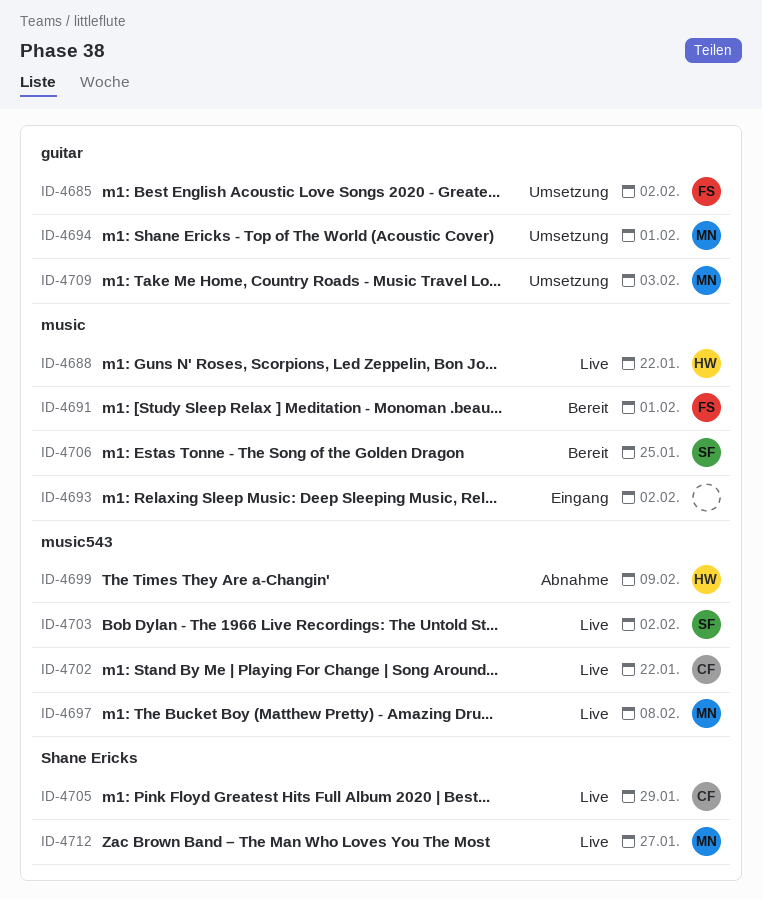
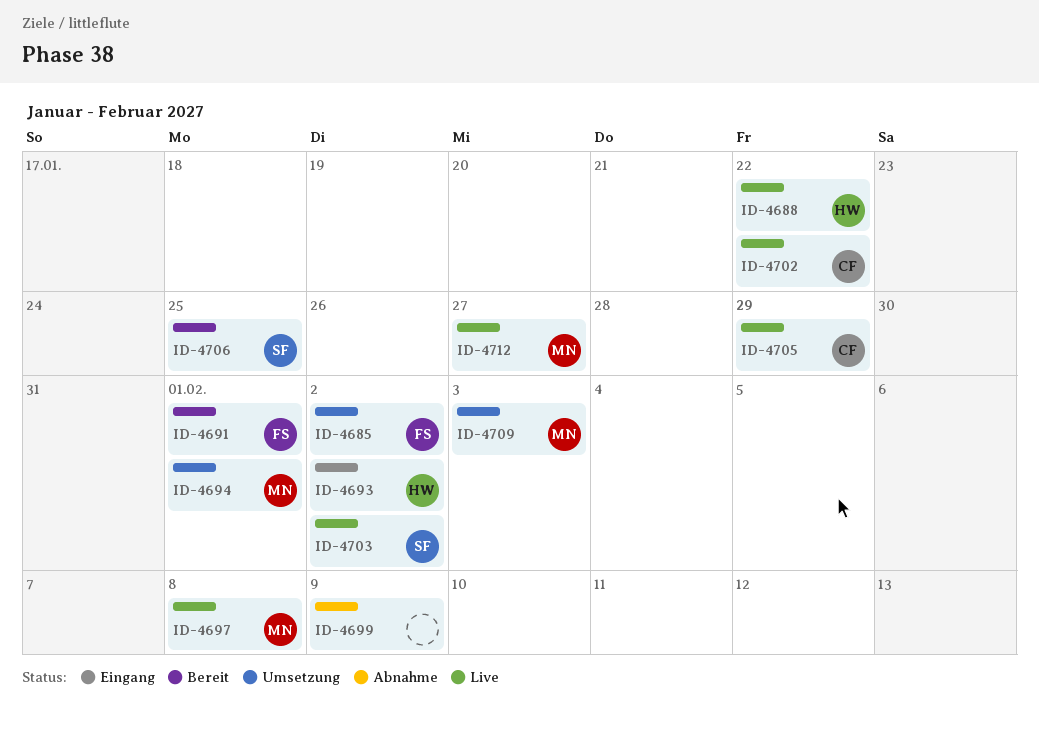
ID-4693, owner: none -> HW
ID-4699, owner: HW -> none

